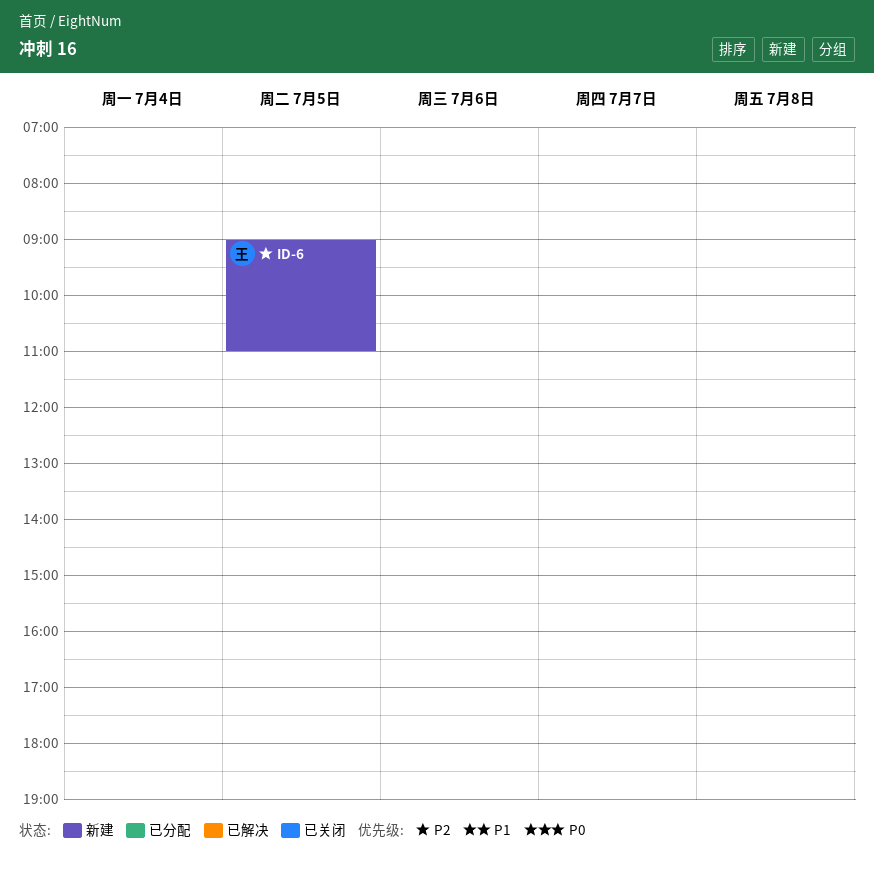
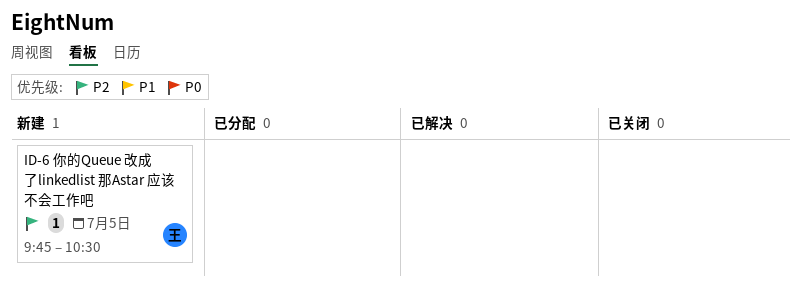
ID-6, begins: 09:00 -> 09:45
ID-6, ends: 11:00 -> 10:30

